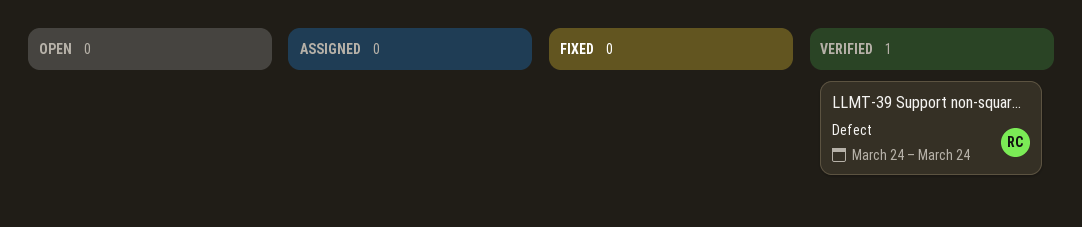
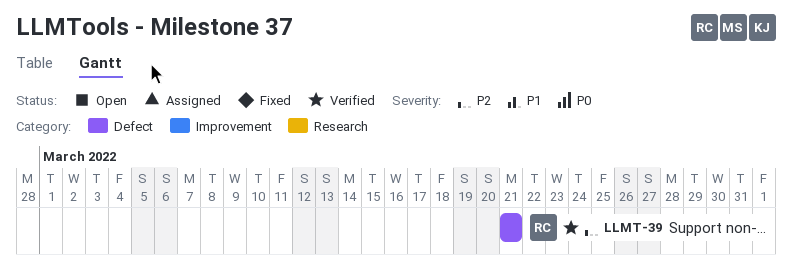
LLMT-39, start: Mar 24 -> Mar 21
LLMT-39, due: Mar 24 -> Mar 21

